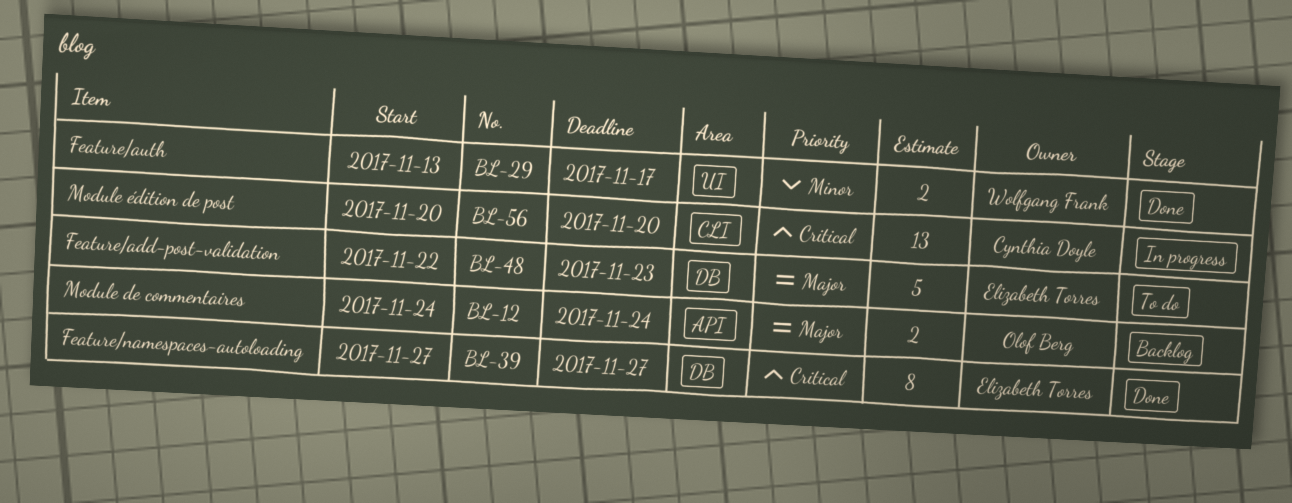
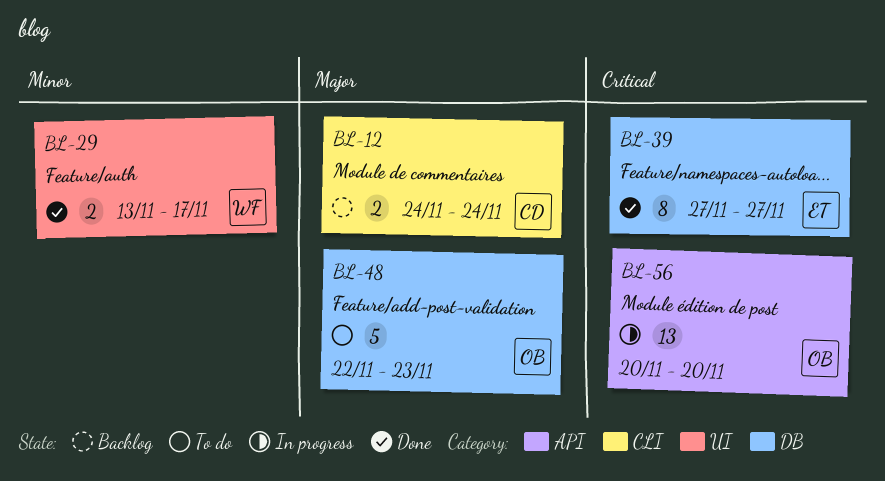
BL-12, owner: Olof Berg -> Cynthia Doyle
BL-12, label: API -> CLI
BL-48, owner: Elizabeth Torres -> Olof Berg
BL-56, owner: Cynthia Doyle -> Olof Berg
BL-56, label: CLI -> API

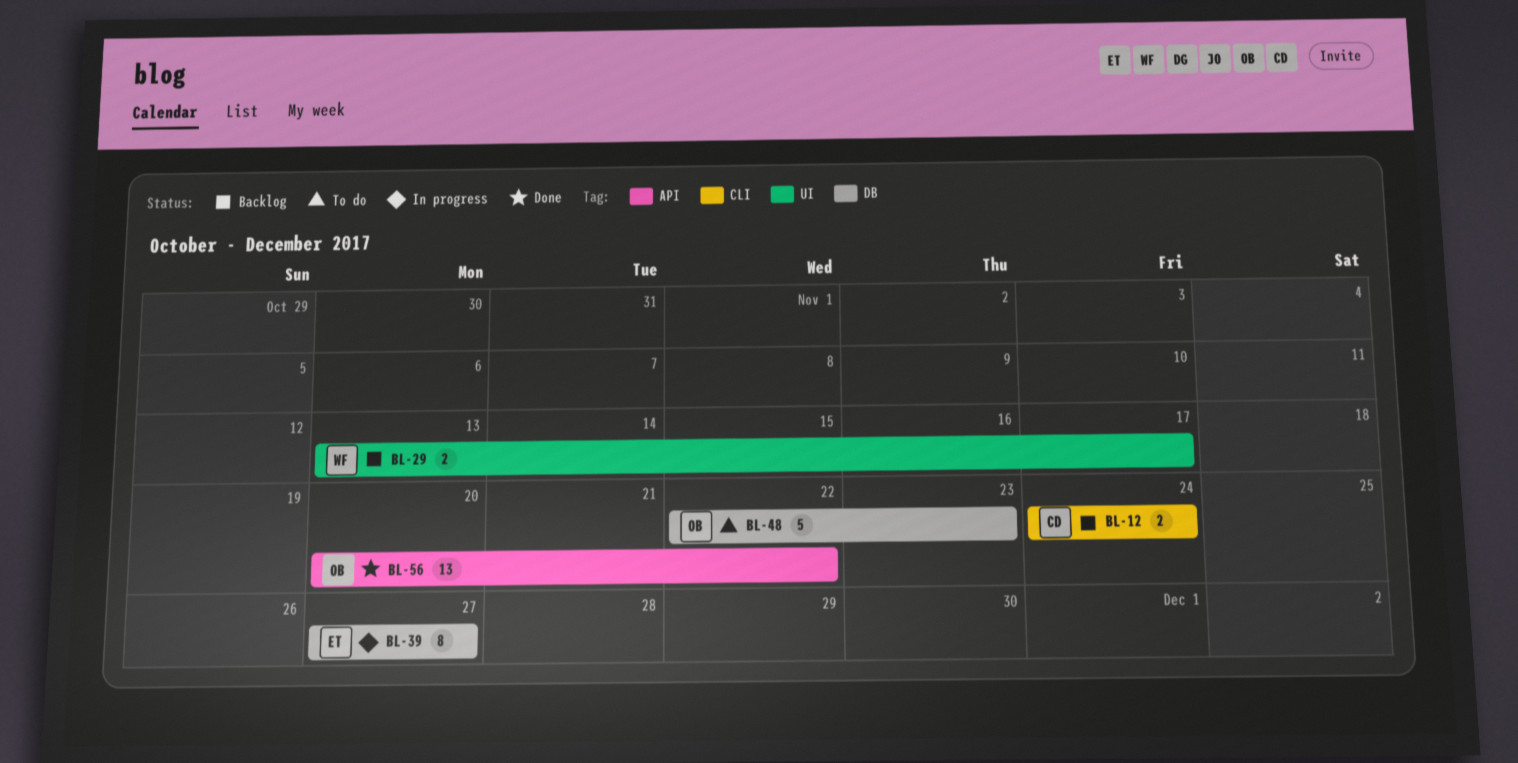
BL-29, status: Done -> Backlog
BL-39, status: Done -> In progress
BL-56, status: In progress -> Done
BL-56, due: Nov 20 -> Nov 22

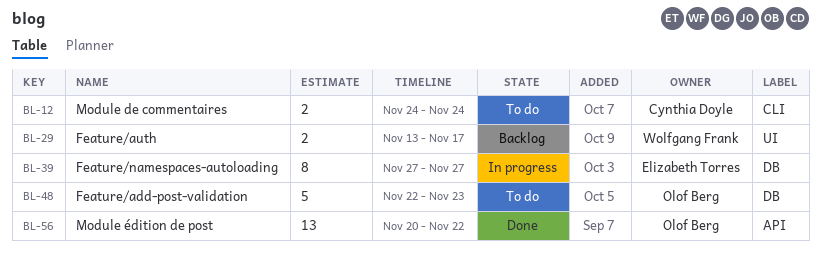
BL-12, status: Backlog -> To do

